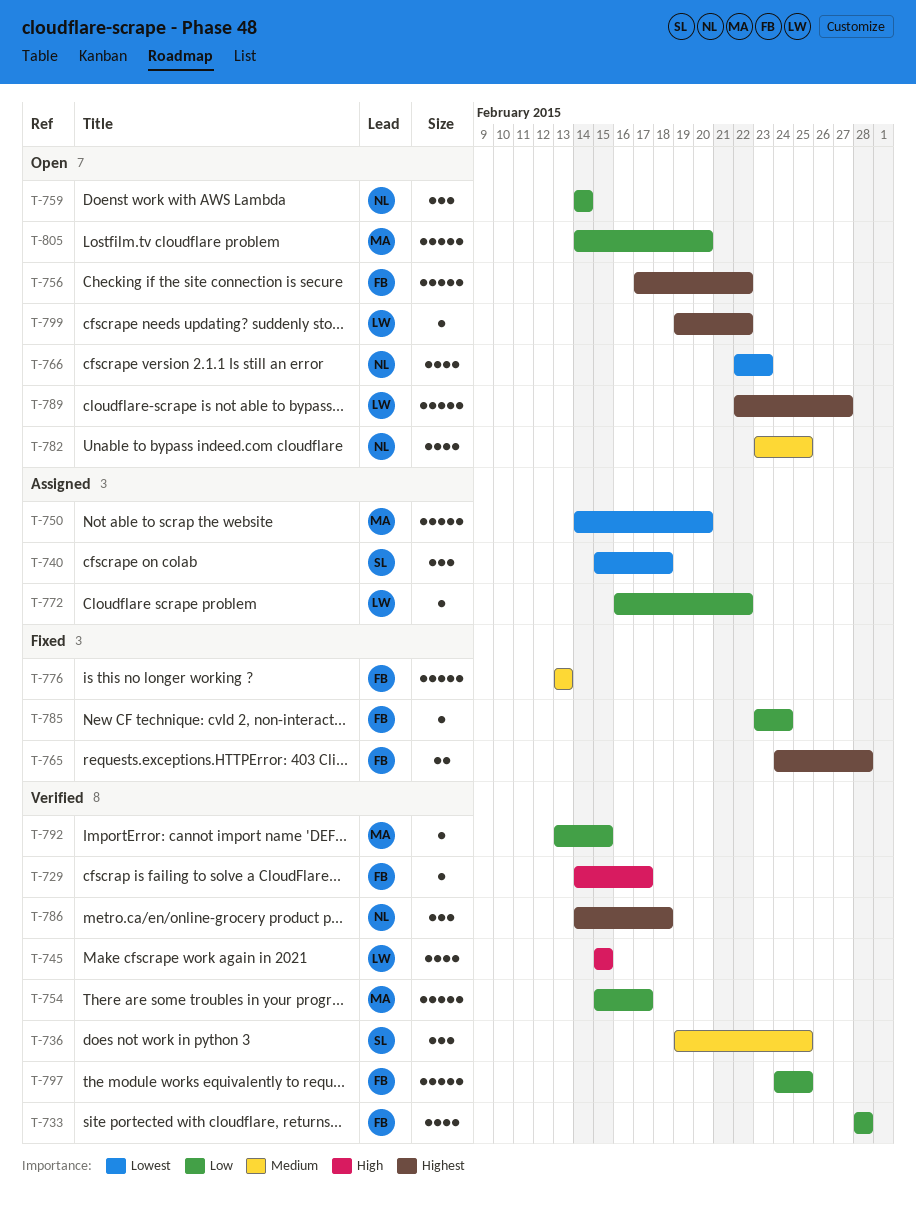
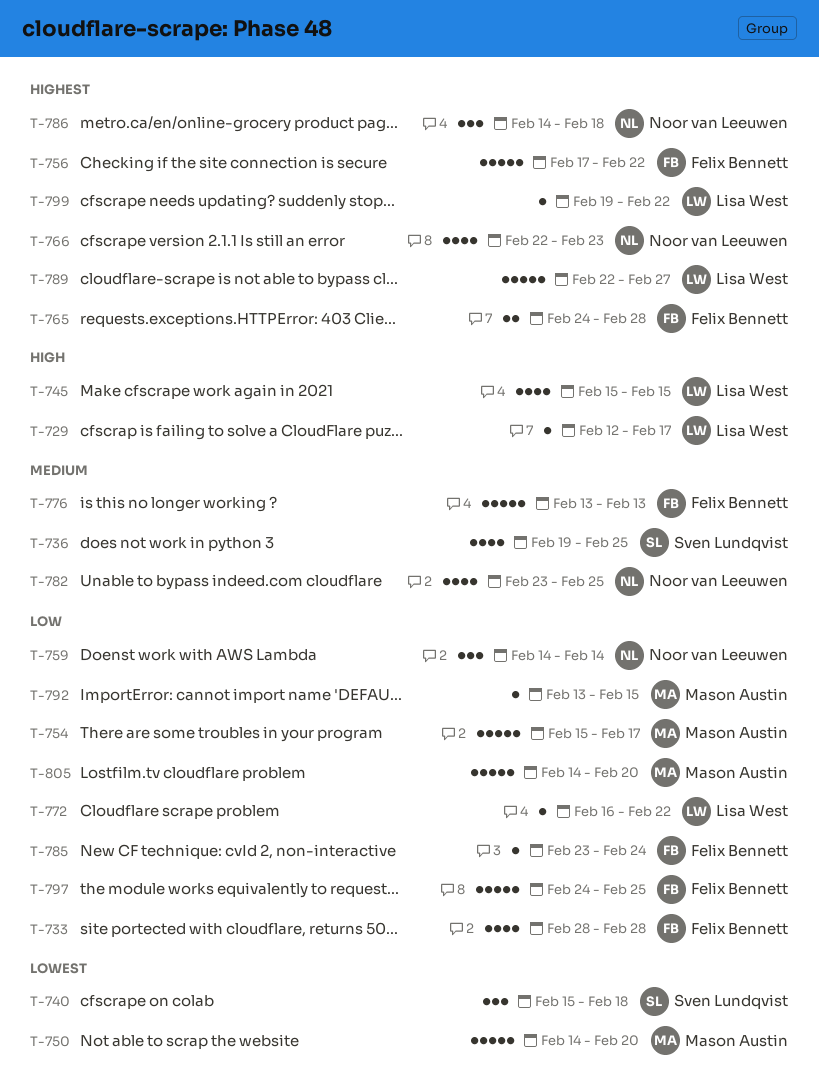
T-729, owner: Felix Bennett -> Lisa West
T-729, start: Feb 14 -> Feb 12
T-736, estimate: 3 -> 4
T-766, priority: Lowest -> Highest

